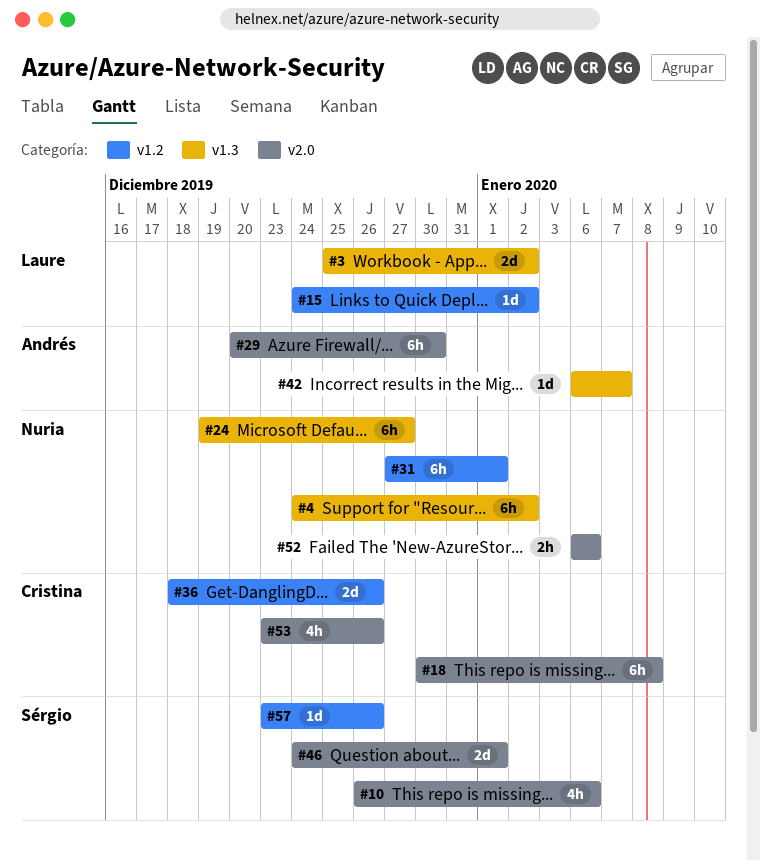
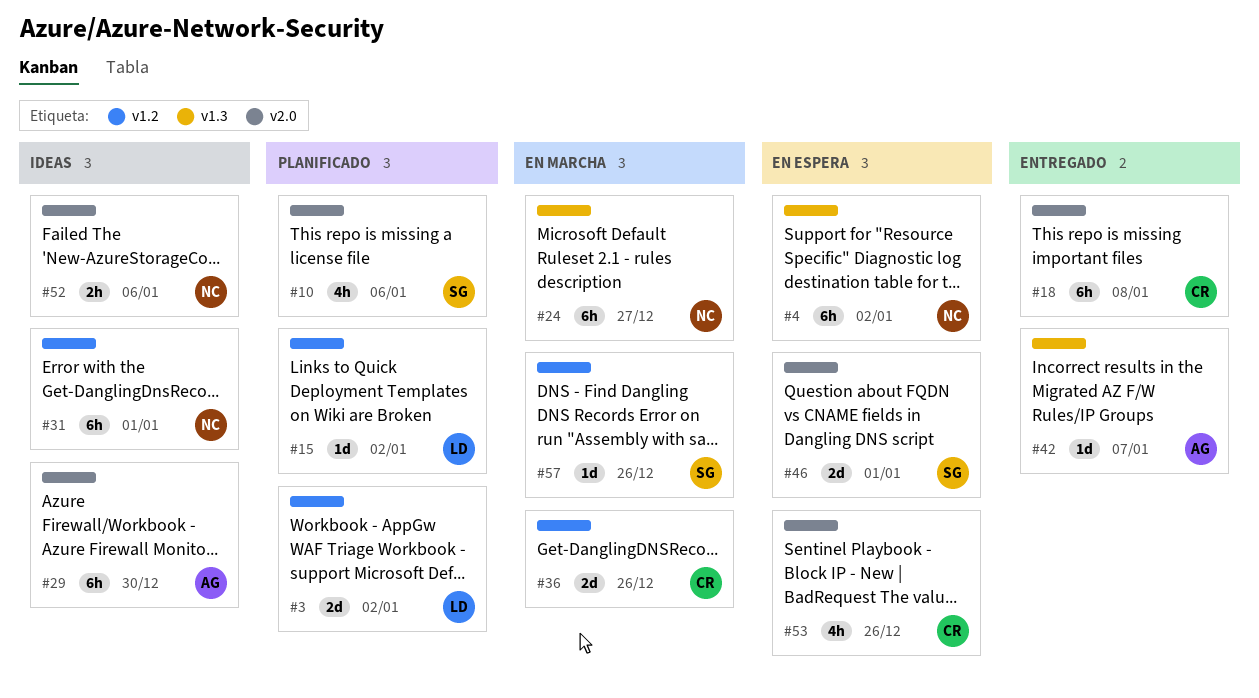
#3, label: v1.3 -> v1.2

